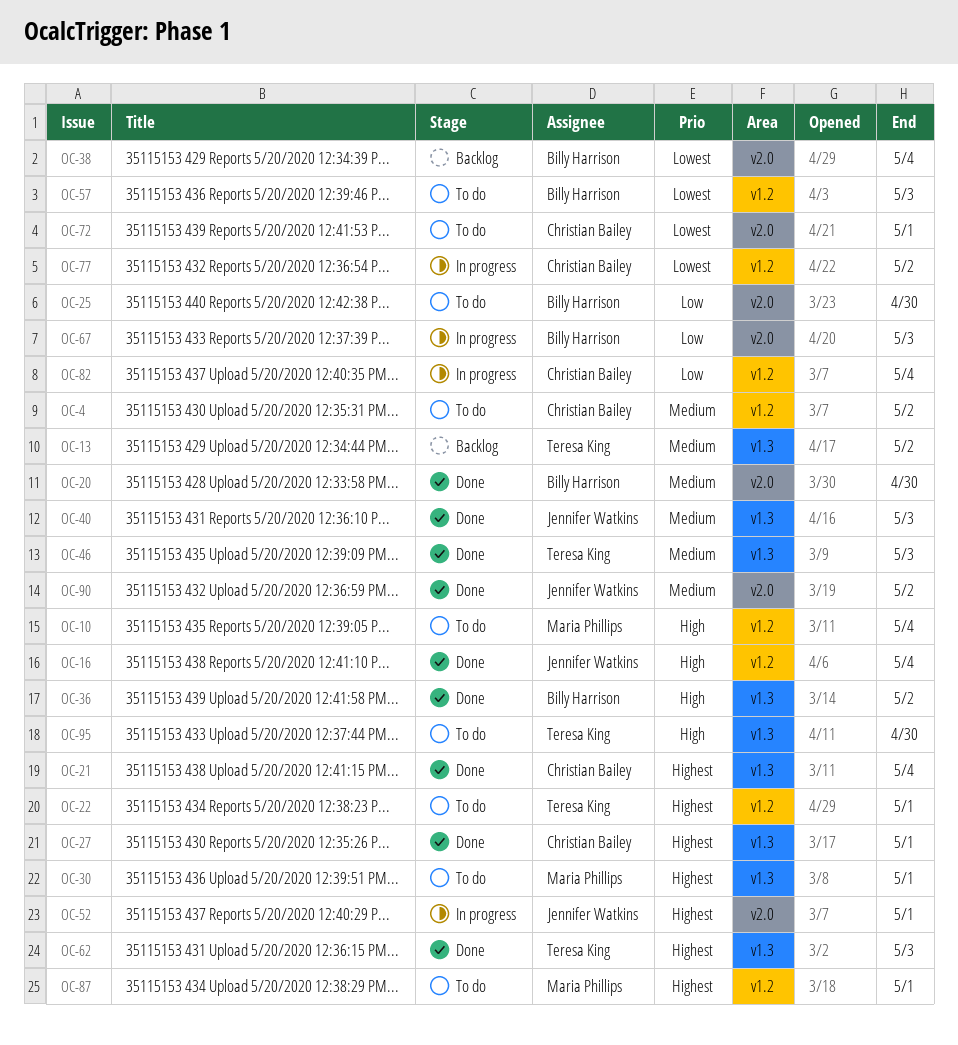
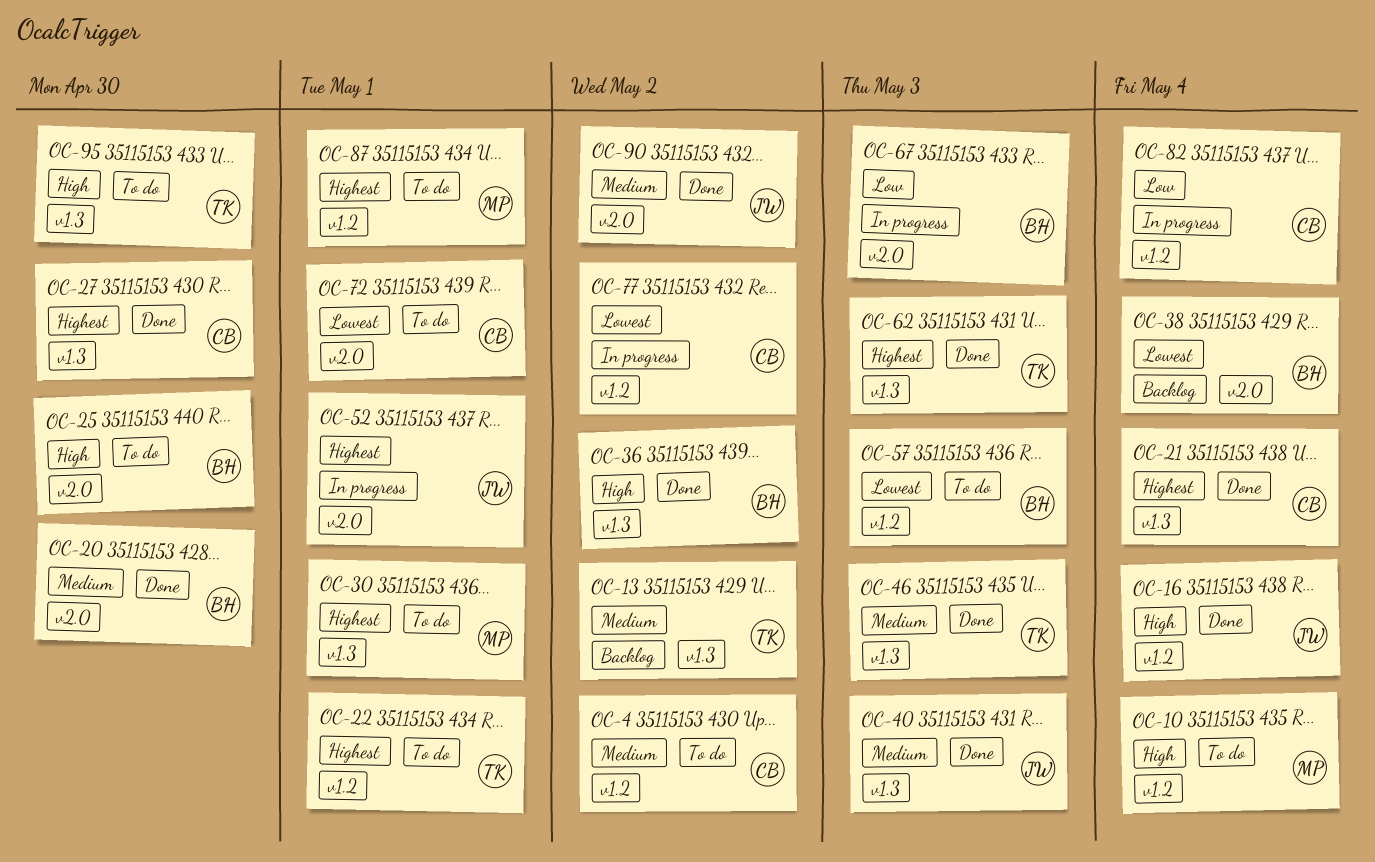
OC-25, priority: Low -> High
OC-27, due: May 1 -> Apr 30

